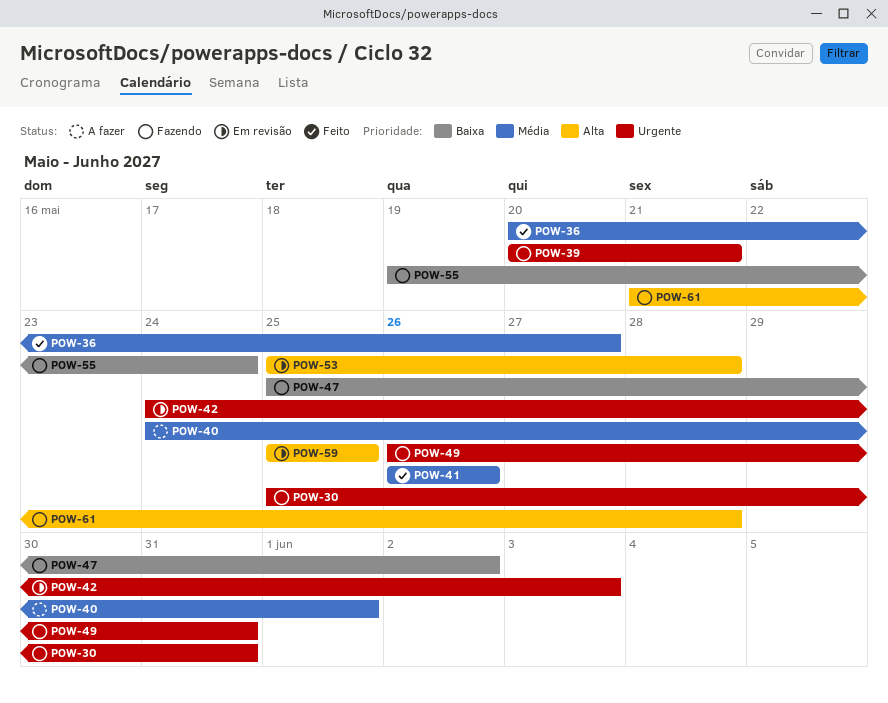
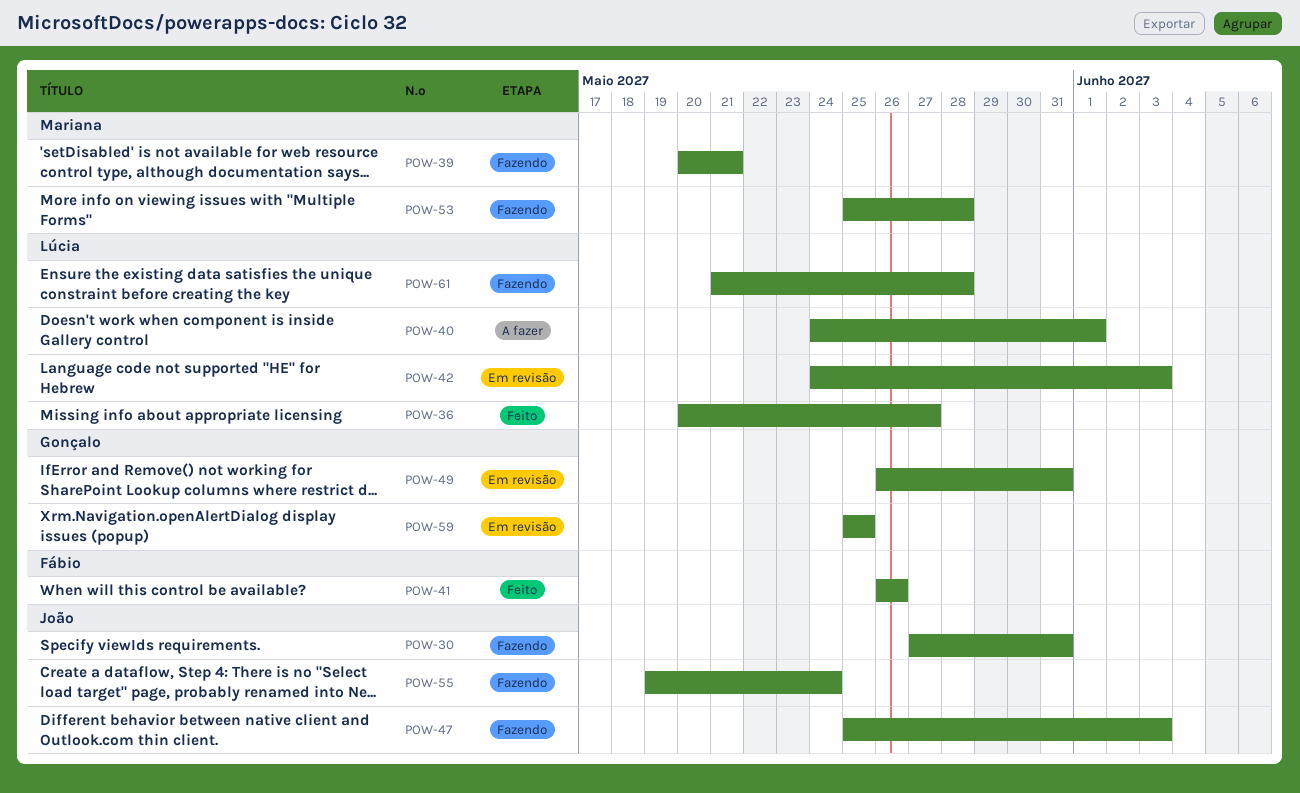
POW-30, start: May 25 -> May 27
POW-47, due: Jun 2 -> Jun 3
POW-49, status: Fazendo -> Em revisão
POW-53, status: Em revisão -> Fazendo

